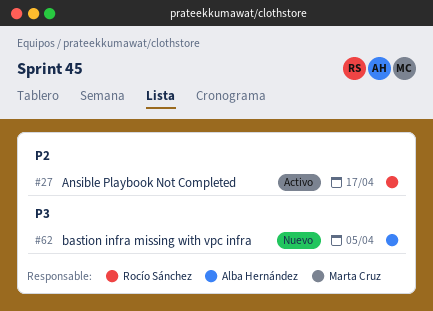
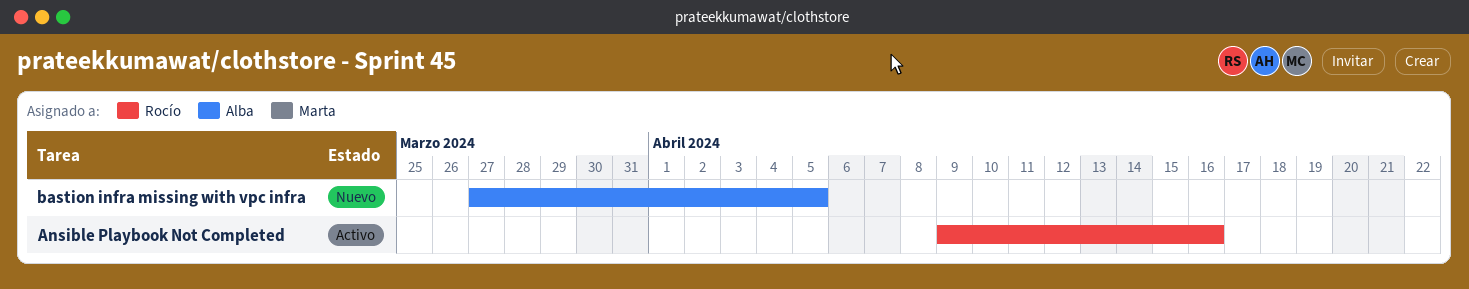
Ansible Playbook Not Completed, due: Apr 17 -> Apr 16

